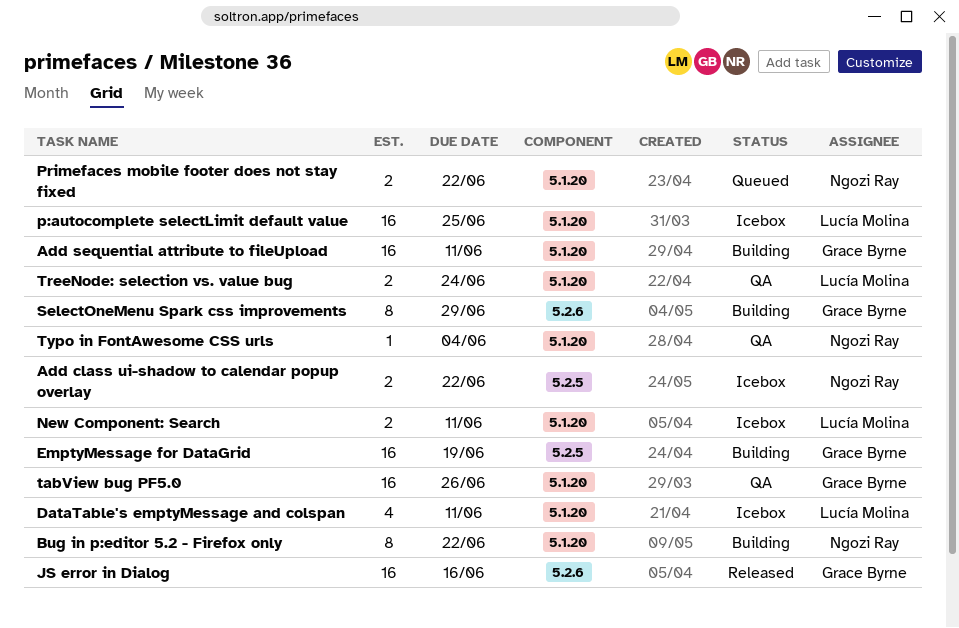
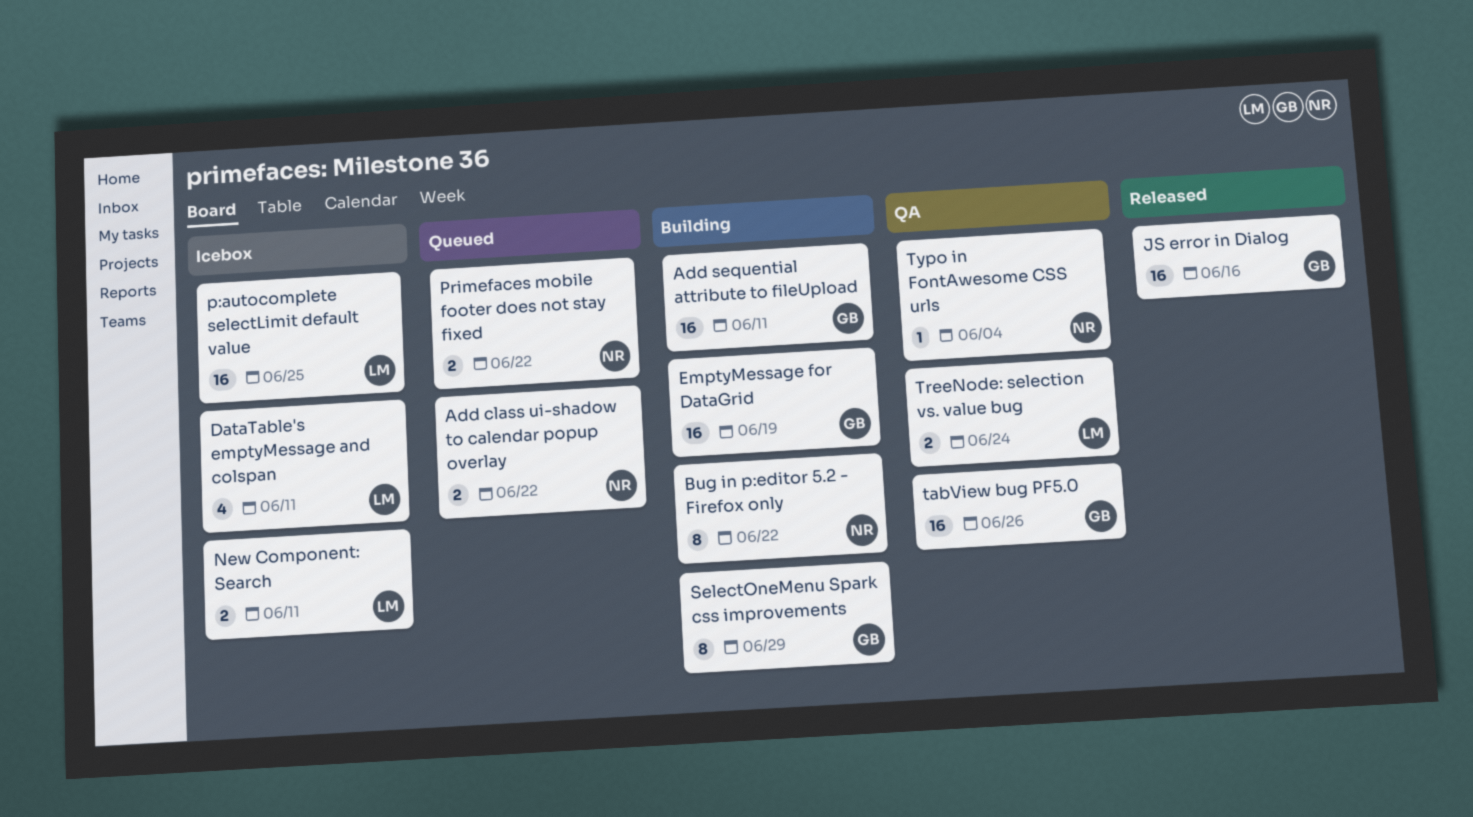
Add class ui-shadow to calendar popup overlay, status: Icebox -> Queued

